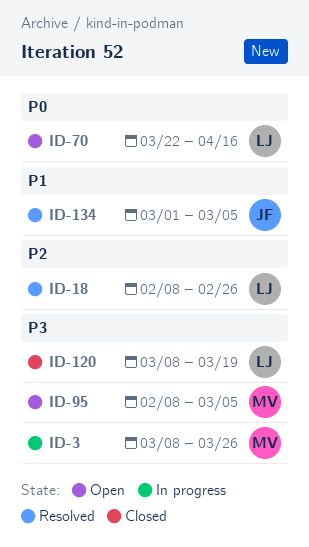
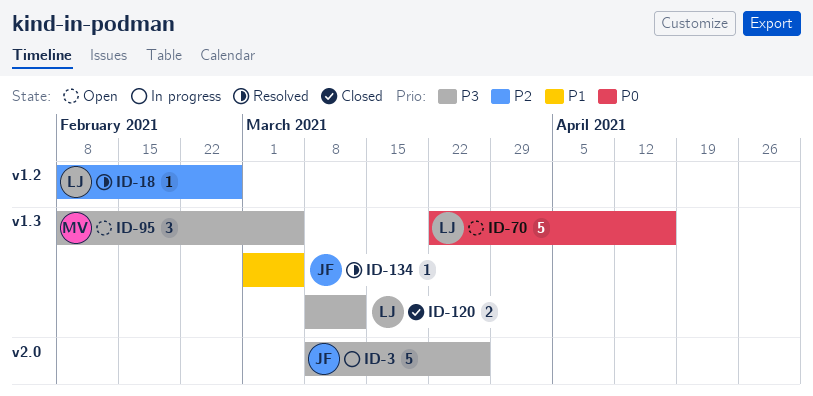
ID-3, owner: MV -> JF
ID-120, due: Mar 19 -> Mar 12

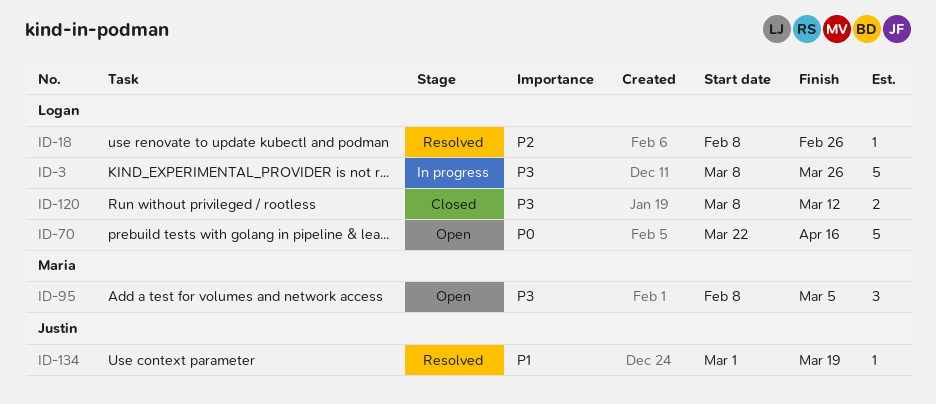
ID-3, owner: Justin -> Logan
ID-134, due: Mar 5 -> Mar 19

